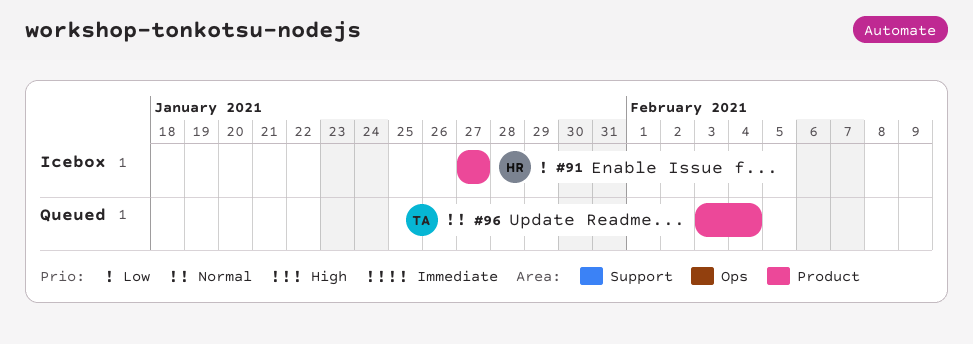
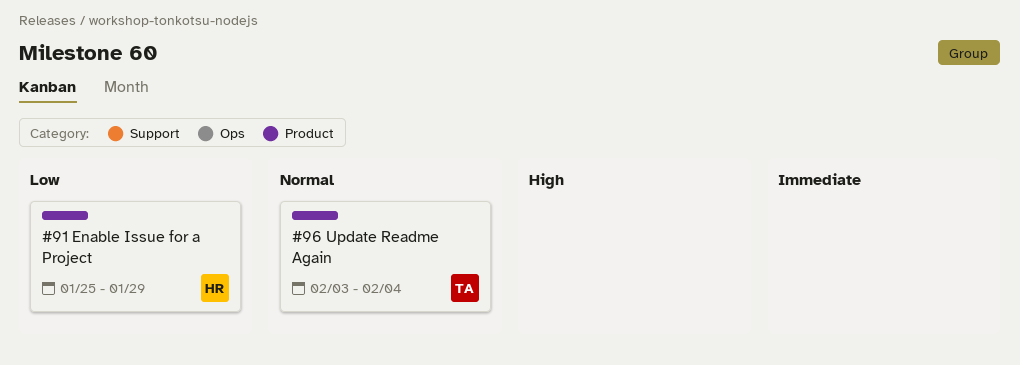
#91, start: Jan 27 -> Jan 25
#91, due: Jan 27 -> Jan 29

